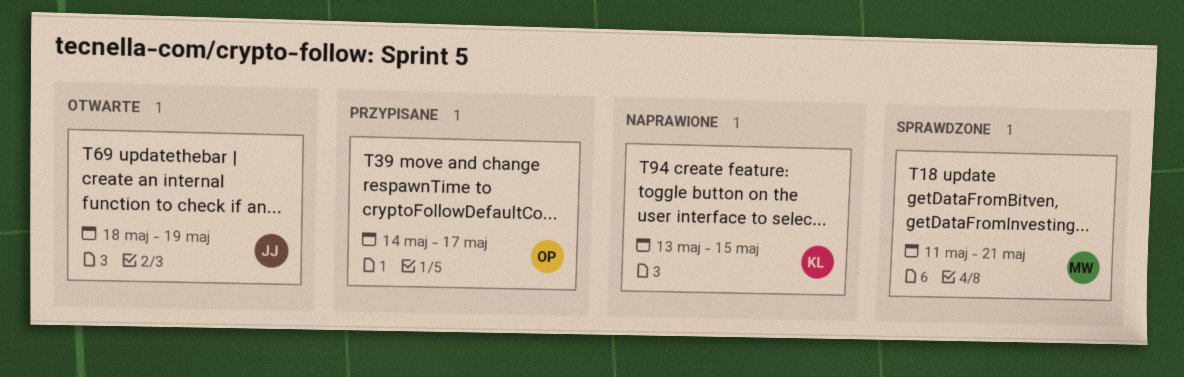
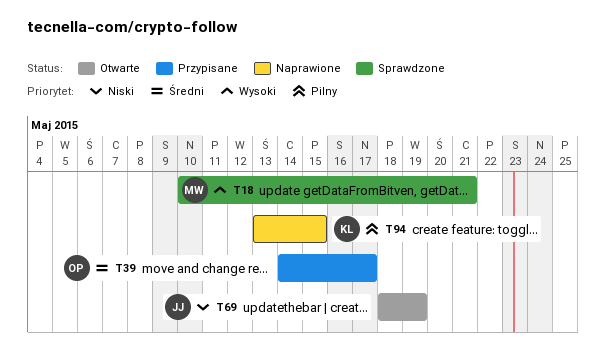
T18, start: May 11 -> May 10

